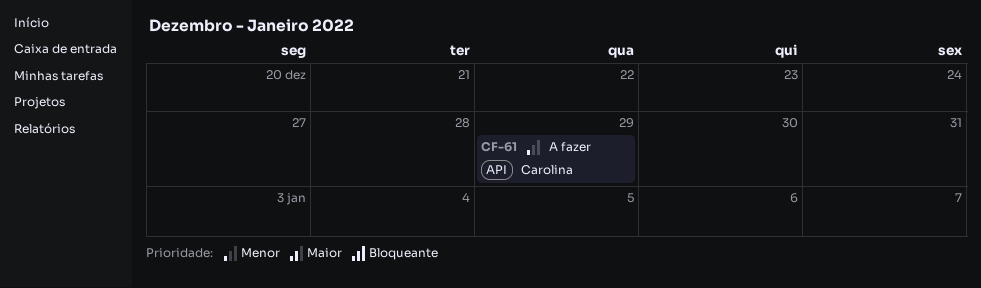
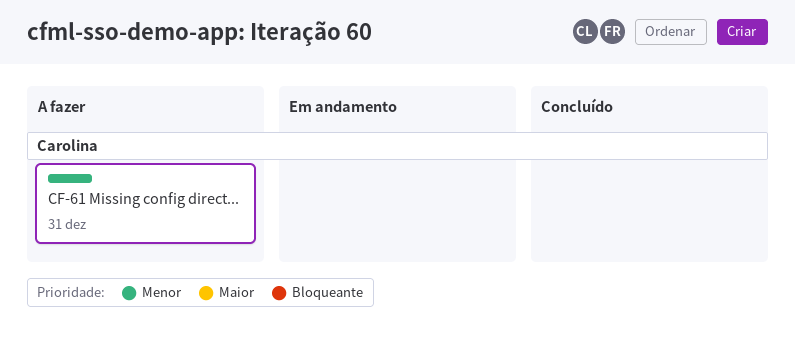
CF-61, due: Dec 29 -> Dec 31

